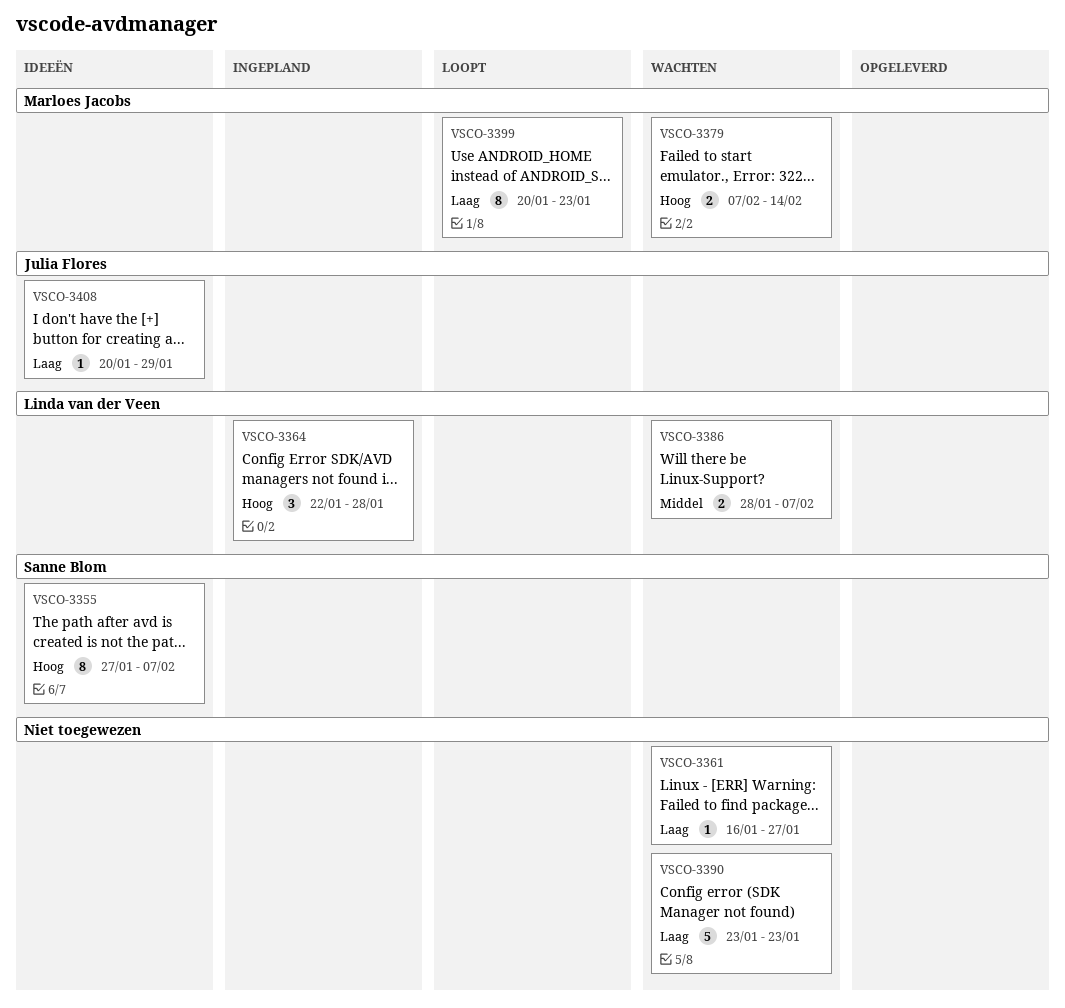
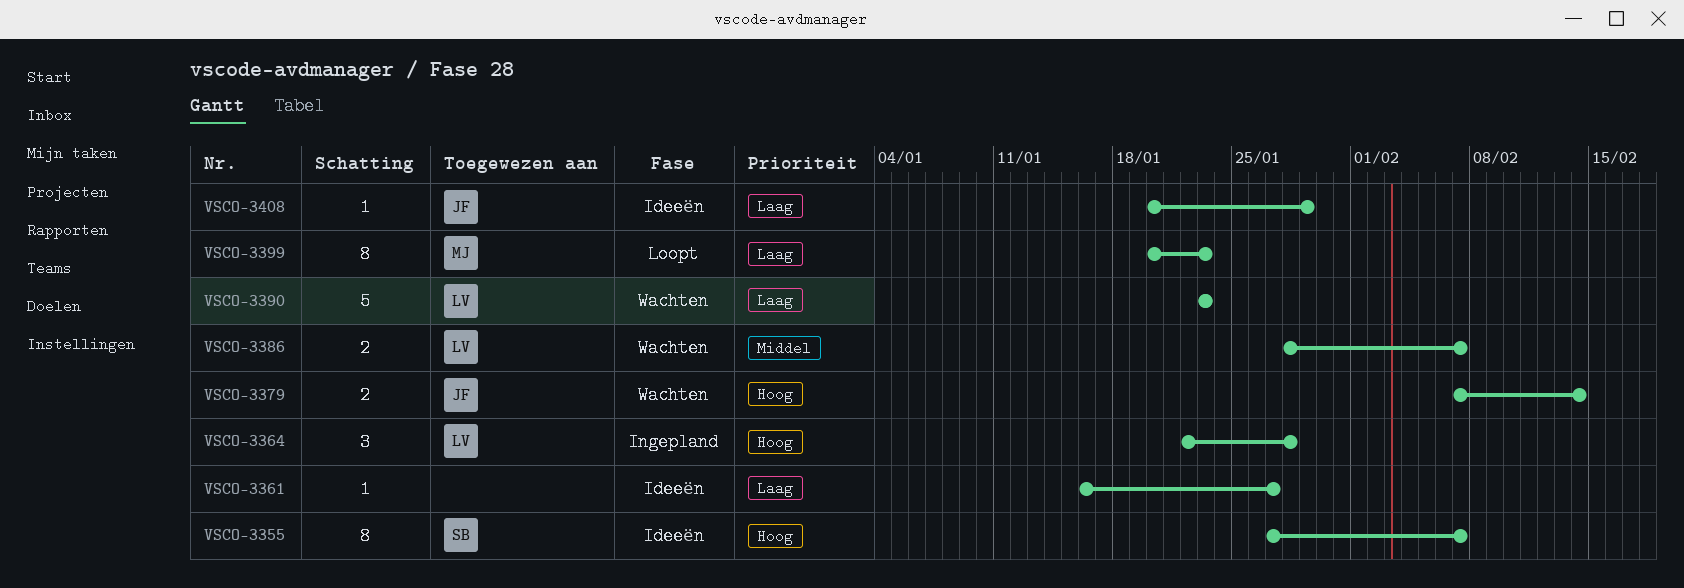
VSCO-3361, status: Wachten -> Ideeën
VSCO-3379, owner: Marloes Jacobs -> Julia Flores
VSCO-3390, owner: none -> Linda van der Veen

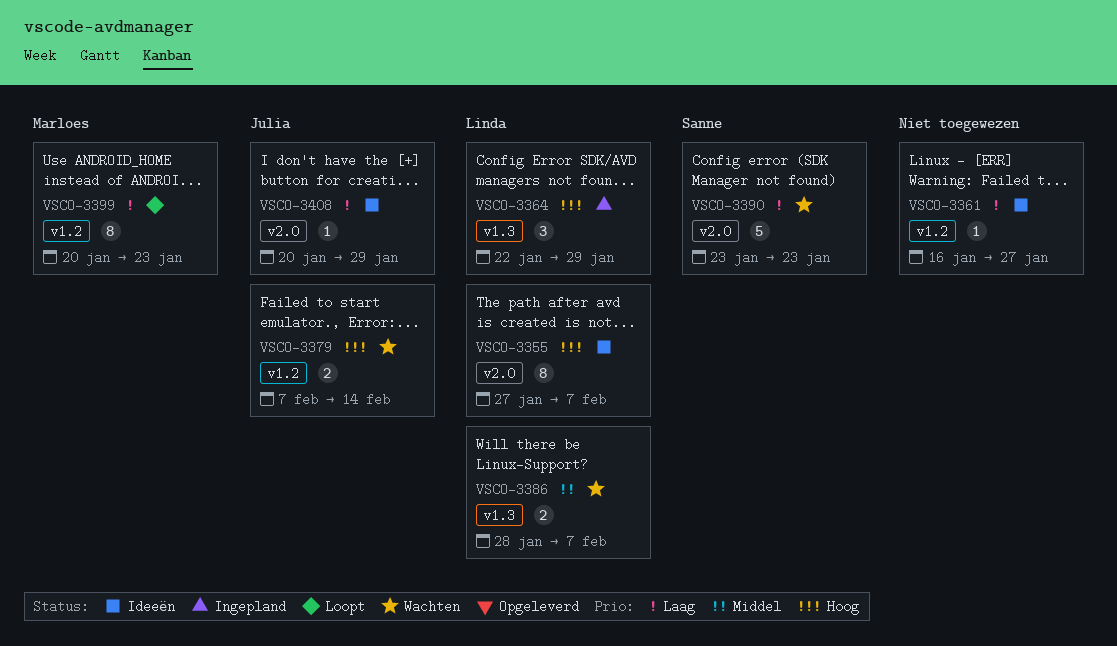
VSCO-3355, owner: Sanne -> Linda
VSCO-3364, due: Jan 28 -> Jan 29
VSCO-3390, owner: Linda -> Sanne

